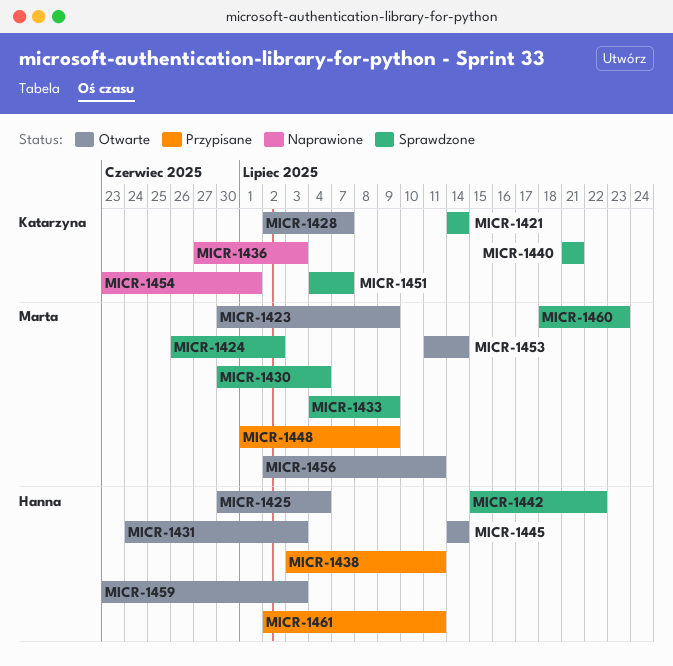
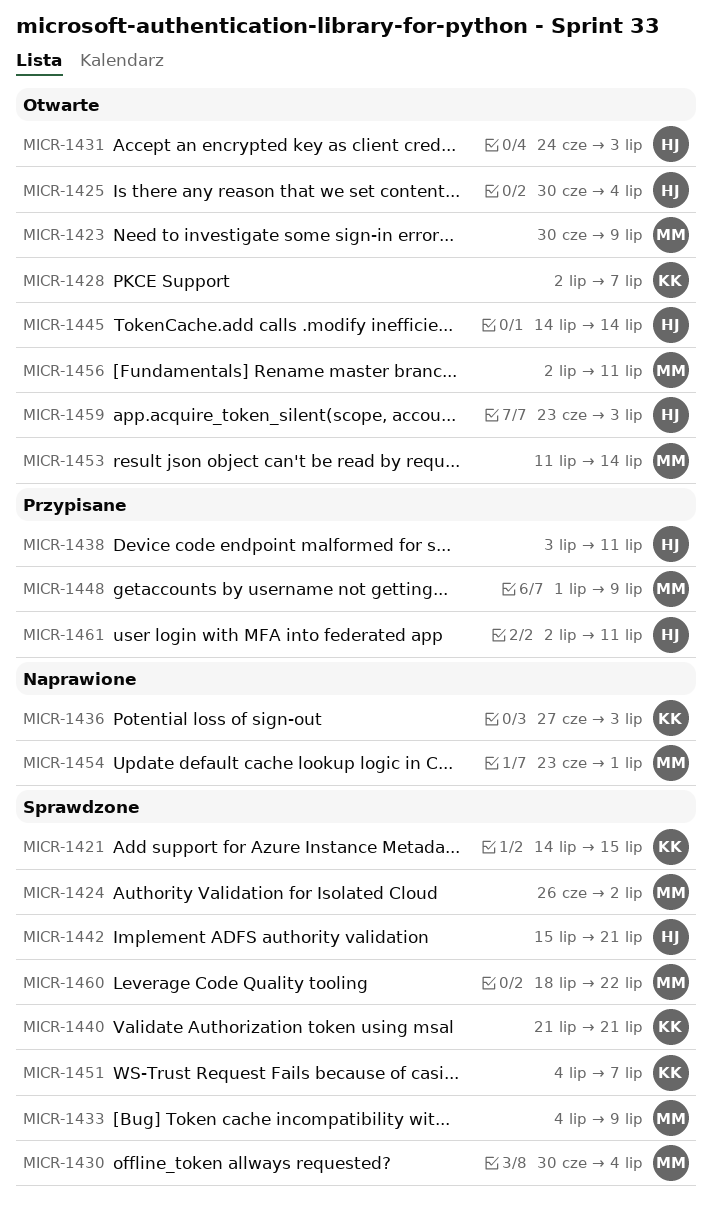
MICR-1421, due: Jul 14 -> Jul 15
MICR-1442, due: Jul 22 -> Jul 21
MICR-1454, owner: Katarzyna -> Marta
MICR-1460, due: Jul 23 -> Jul 22

